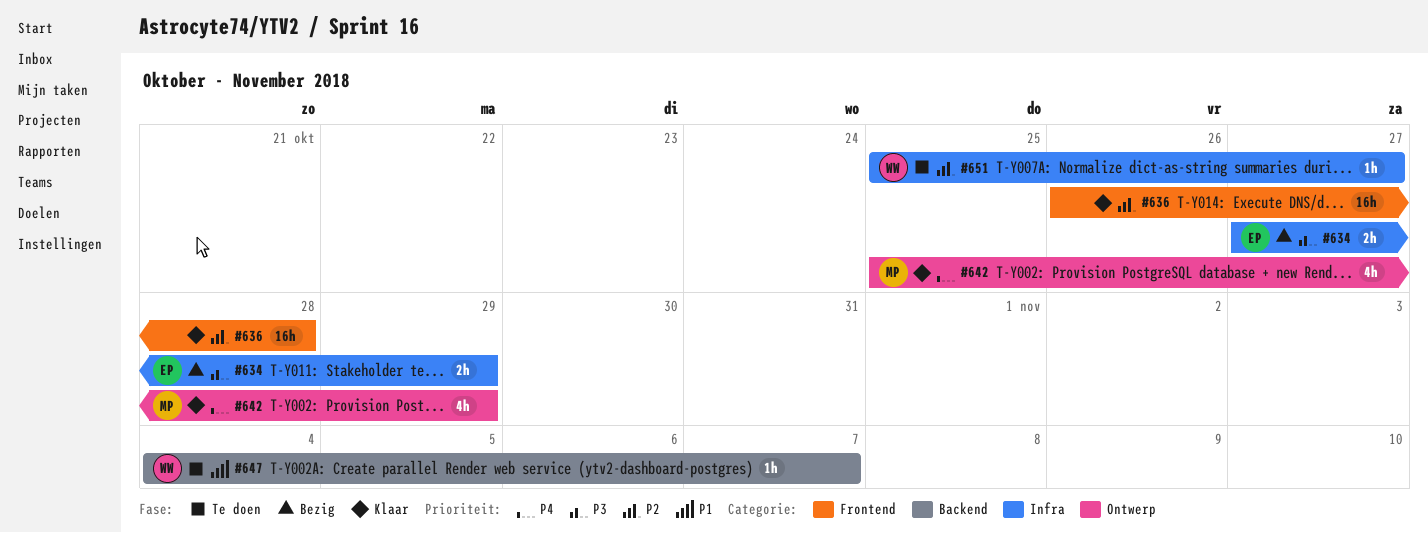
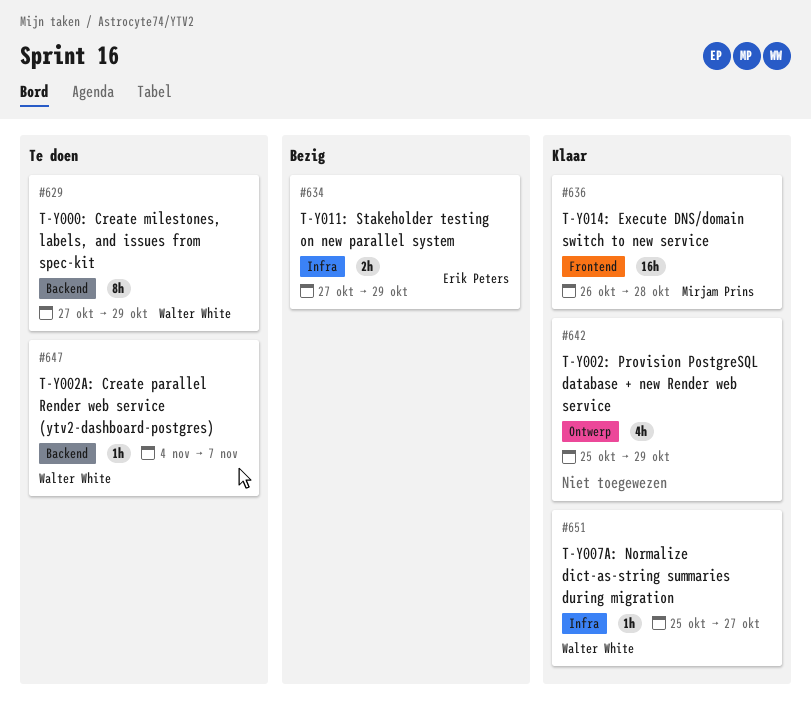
#629: none -> present
#636, owner: none -> Mirjam Prins
#642, owner: Mirjam Prins -> none
#651, status: Te doen -> Klaar

